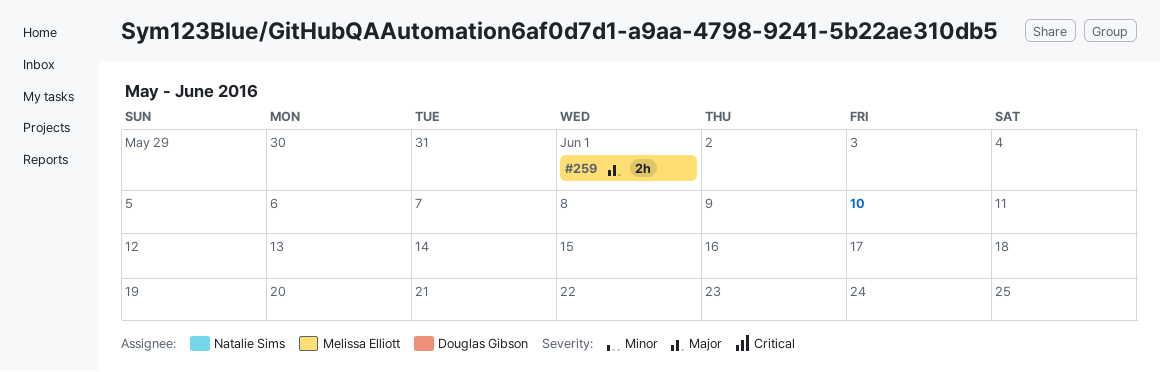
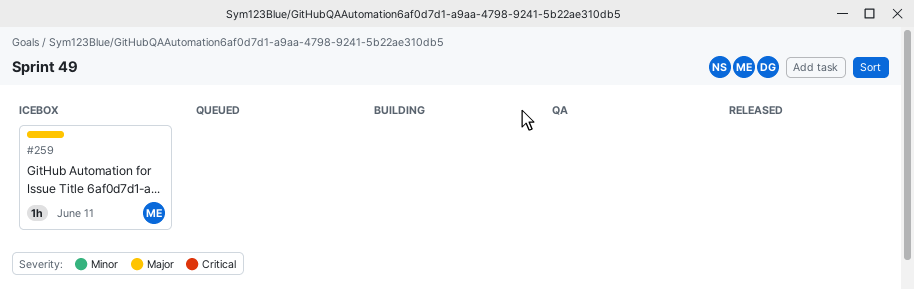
#259, estimate: 2h -> 1h
#259, due: Jun 1 -> Jun 11

